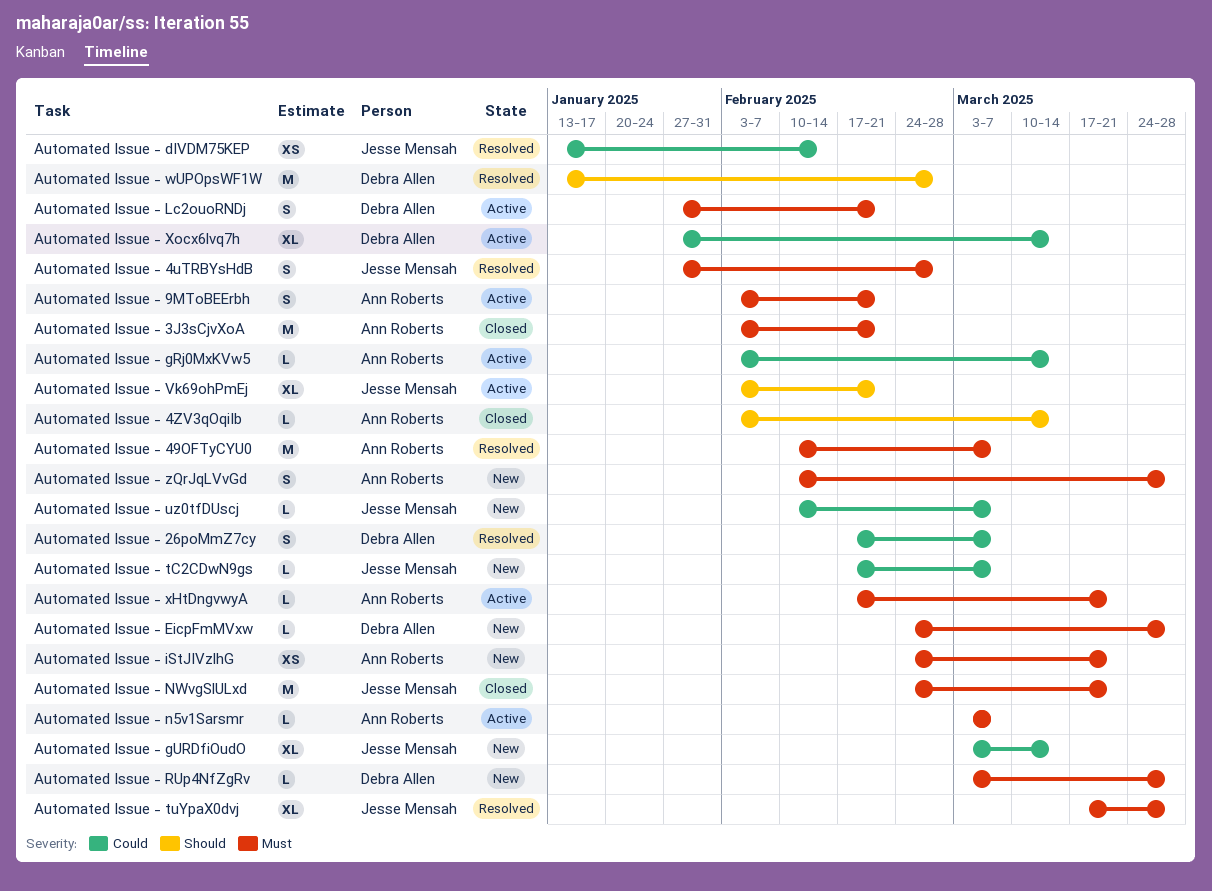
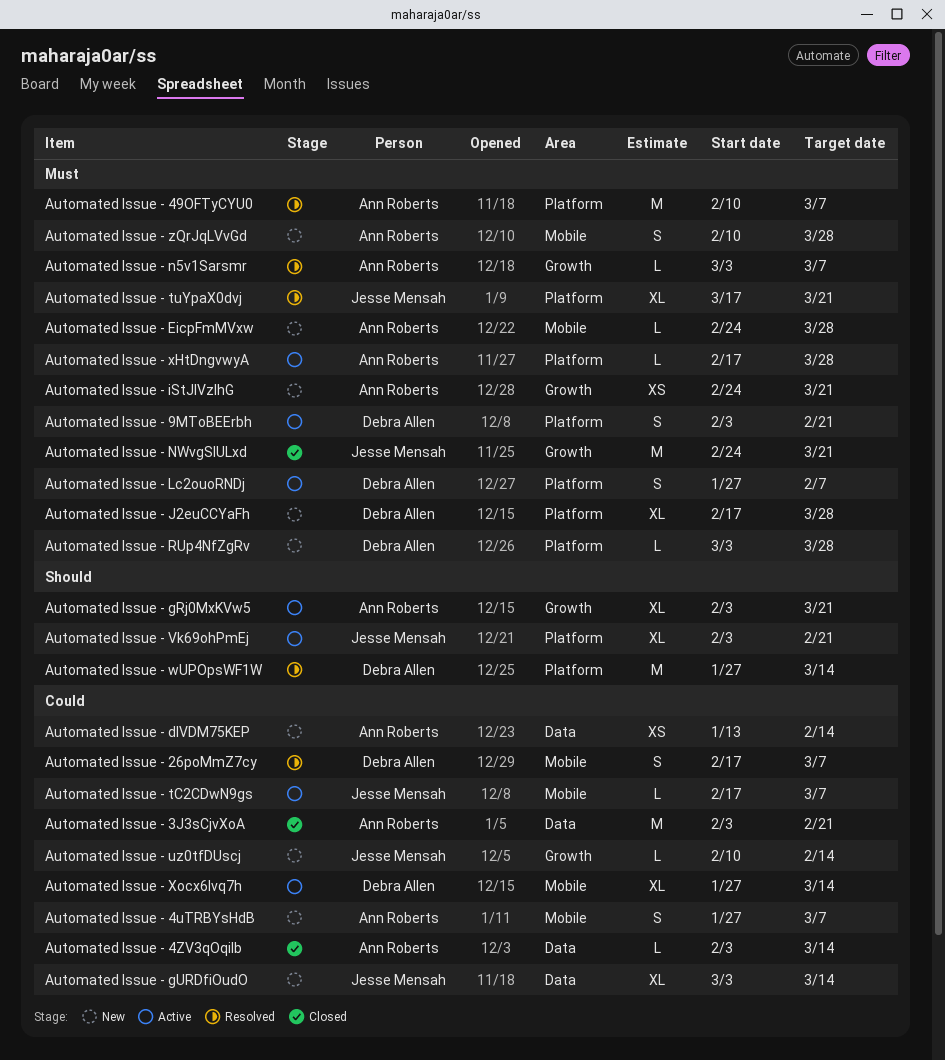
Automated Issue - 3J3sCjvXoA, priority: Must -> Could
Automated Issue - 4uTRBYsHdB, status: Resolved -> New
Automated Issue - 4uTRBYsHdB, owner: Jesse Mensah -> Ann Roberts
Automated Issue - 4uTRBYsHdB, priority: Must -> Could
Automated Issue - 4uTRBYsHdB, due: Feb 28 -> Mar 7
Automated Issue - 4ZV3qOqiIb, priority: Should -> Could
Automated Issue - 9MToBEErbh, owner: Ann Roberts -> Debra Allen
Automated Issue - dIVDM75KEP, status: Resolved -> New
Automated Issue - dIVDM75KEP, owner: Jesse Mensah -> Ann Roberts
Automated Issue - EicpFmMVxw, owner: Debra Allen -> Ann Roberts
Automated Issue - gRj0MxKVw5, priority: Could -> Should
Automated Issue - gRj0MxKVw5, estimate: L -> XL
Automated Issue - gRj0MxKVw5, due: Mar 14 -> Mar 21
Automated Issue - J2euCCYaFh: none -> present
Automated Issue - Lc2ouoRNDj, due: Feb 21 -> Feb 7
Automated Issue - n5v1Sarsmr, status: Active -> Resolved
Automated Issue - tC2CDwN9gs, status: New -> Active
Automated Issue - tuYpaX0dvj, due: Mar 28 -> Mar 21
Automated Issue - uz0tfDUscj, due: Mar 7 -> Feb 14
Automated Issue - wUPOpsWF1W, start: Jan 13 -> Jan 27
Automated Issue - wUPOpsWF1W, due: Feb 28 -> Mar 14
Automated Issue - xHtDngvwyA, due: Mar 21 -> Mar 28

